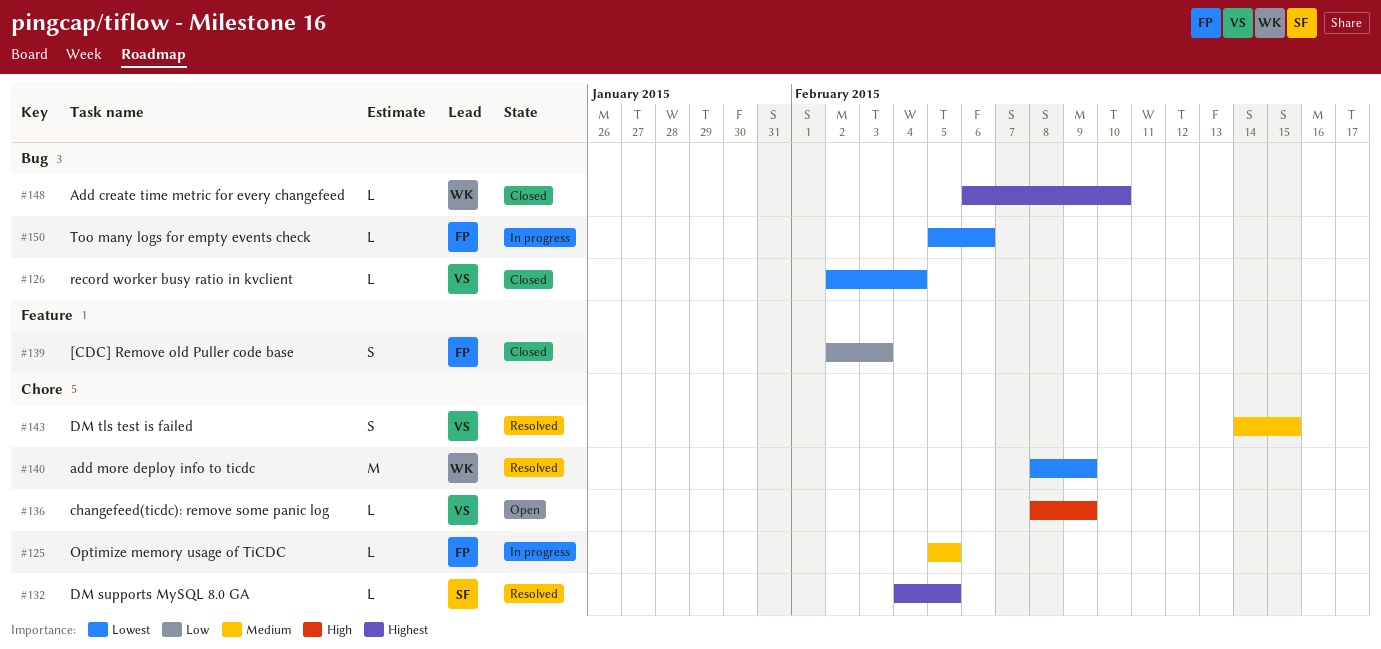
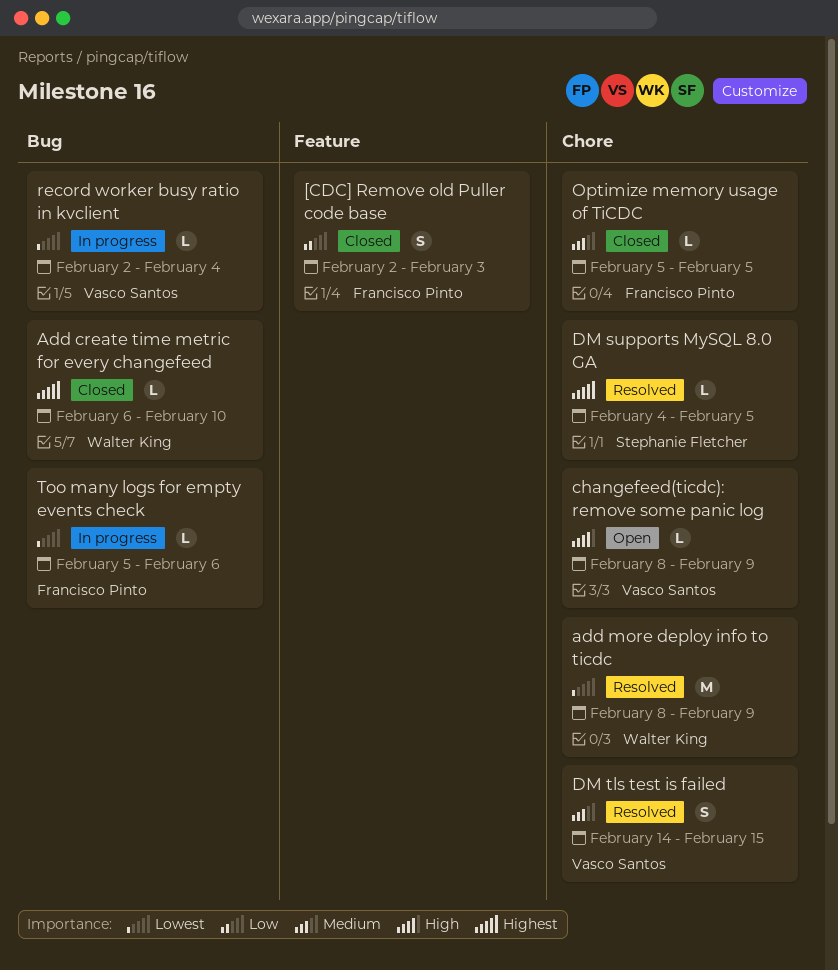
Optimize memory usage of TiCDC, status: In progress -> Closed
record worker busy ratio in kvclient, status: Closed -> In progress

